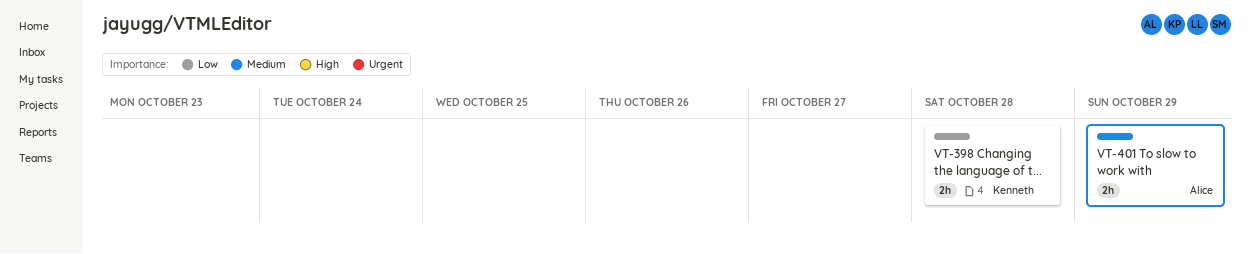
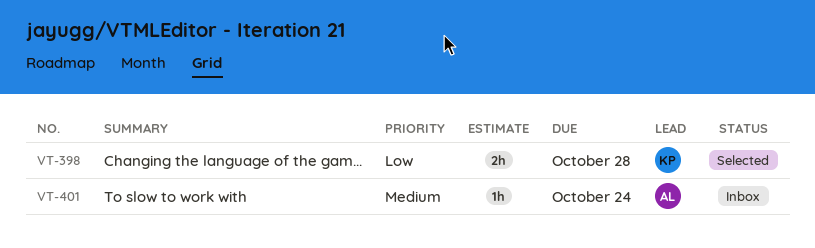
VT-401, estimate: 2h -> 1h
VT-401, due: Oct 29 -> Oct 24

